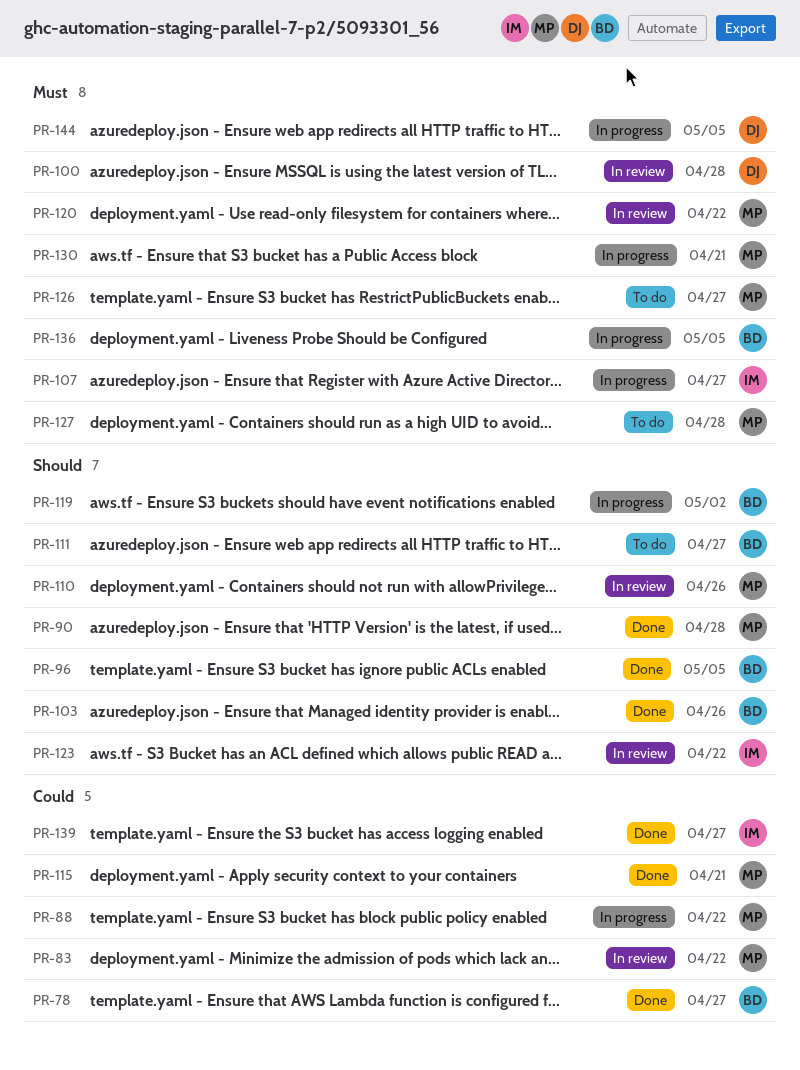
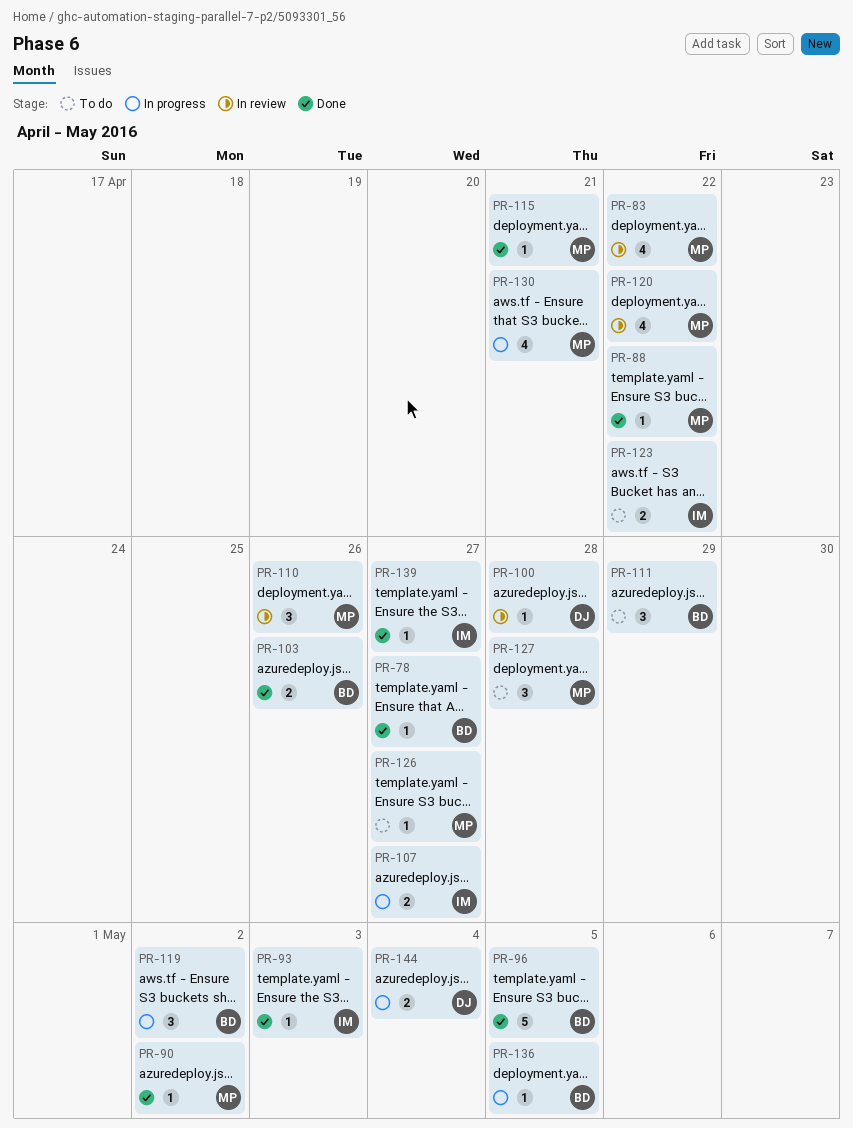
PR-88, status: In progress -> Done
PR-90, due: Apr 28 -> May 2
PR-93: none -> present
PR-111, due: Apr 27 -> Apr 29
PR-123, status: In review -> To do
PR-144, due: May 5 -> May 4

